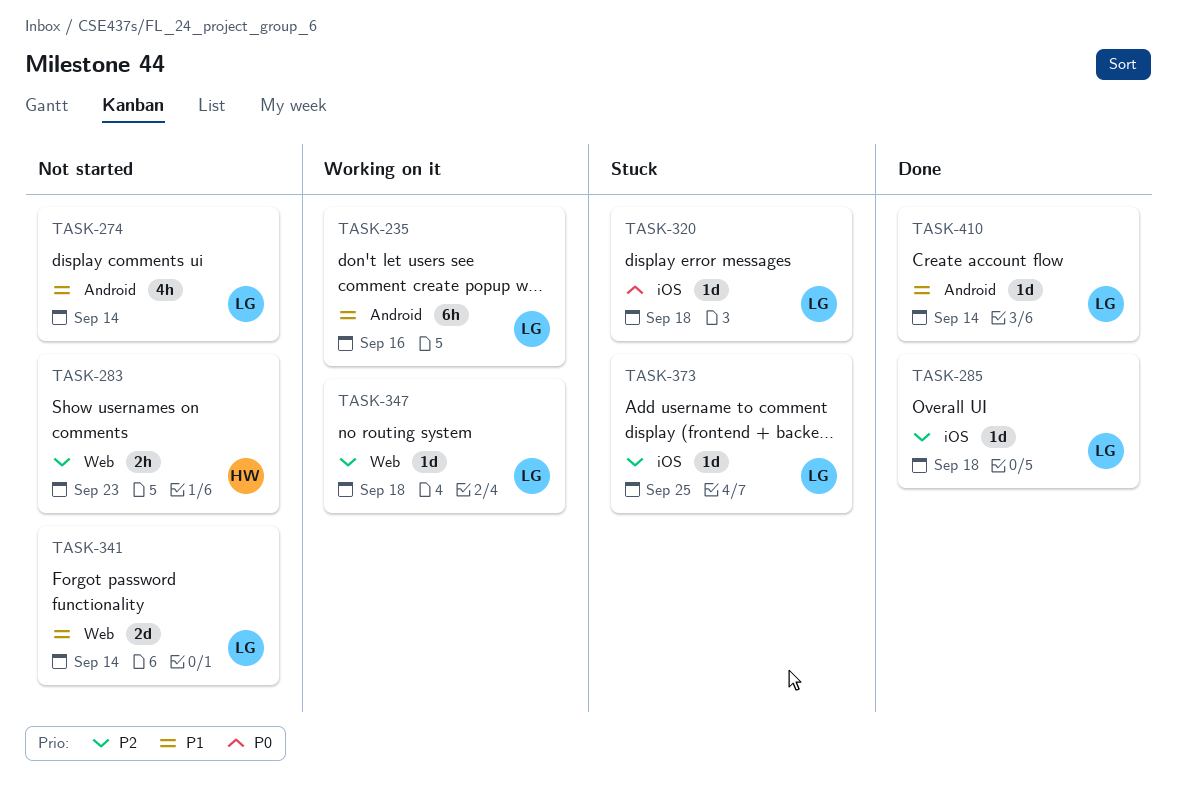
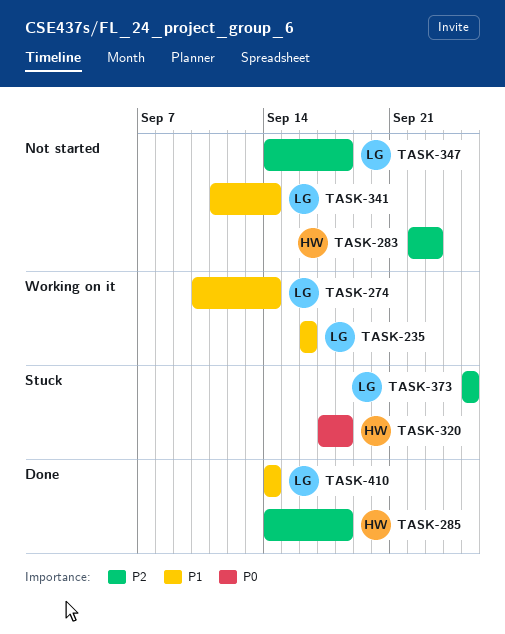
TASK-274, status: Not started -> Working on it
TASK-285, owner: LG -> HW
TASK-320, owner: LG -> HW
TASK-347, status: Working on it -> Not started

